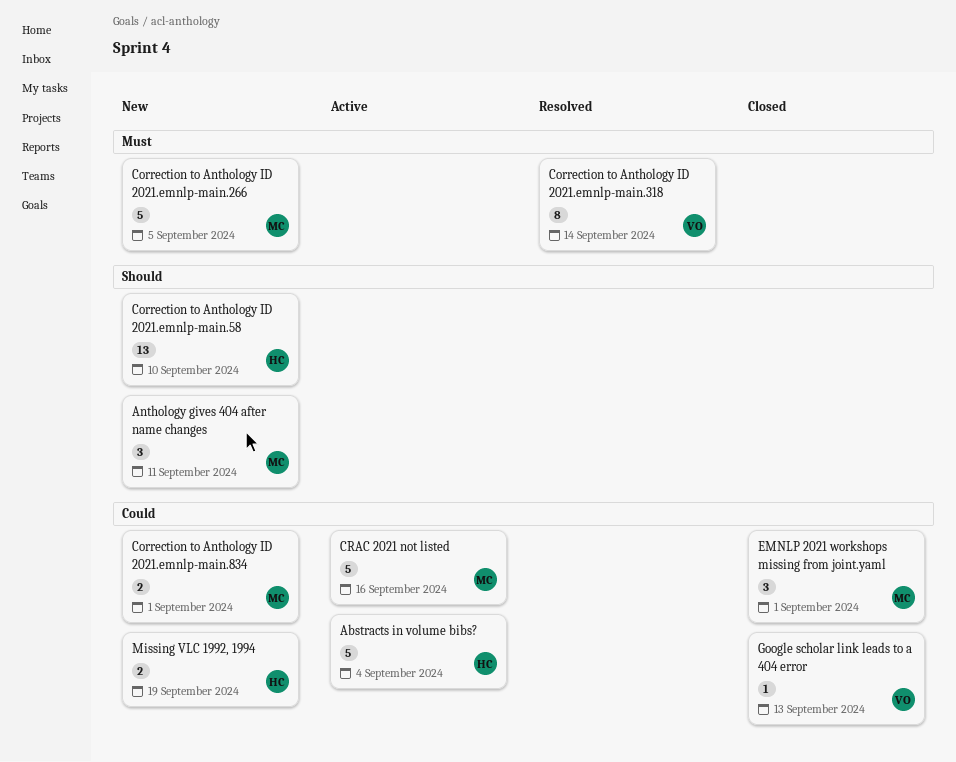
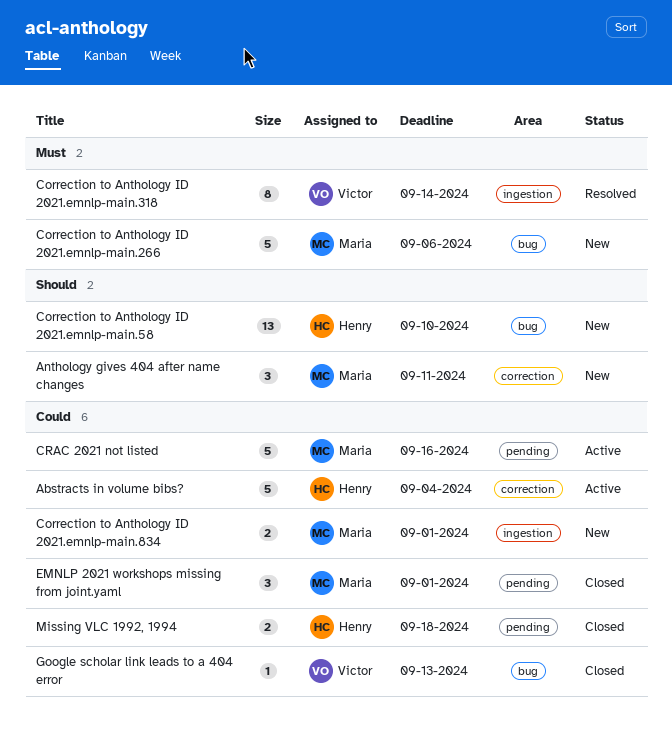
Correction to Anthology ID 2021.emnlp-main.266, due: Sep 5 -> Sep 6
Missing VLC 1992, 1994, status: New -> Closed
Missing VLC 1992, 1994, due: Sep 19 -> Sep 18

